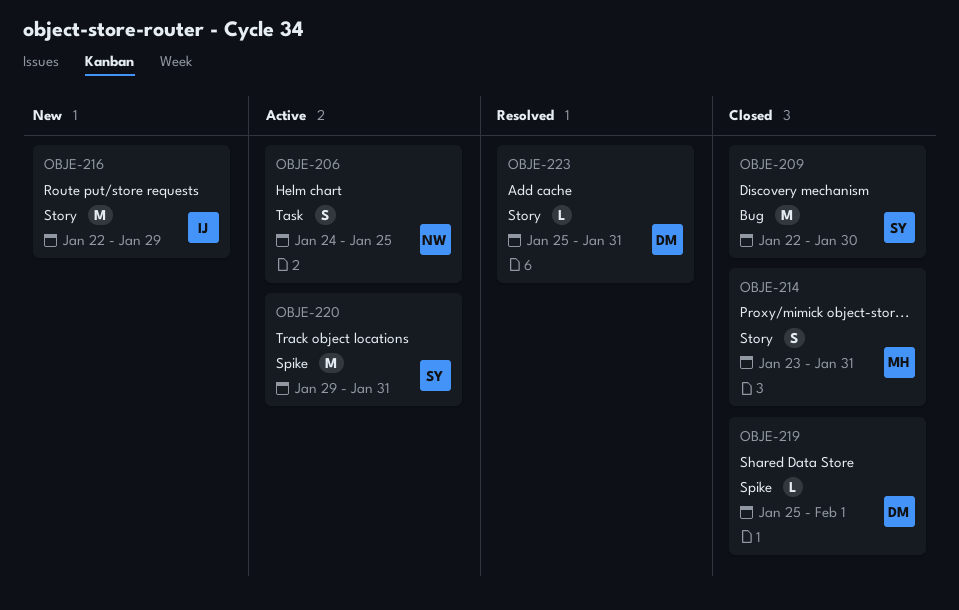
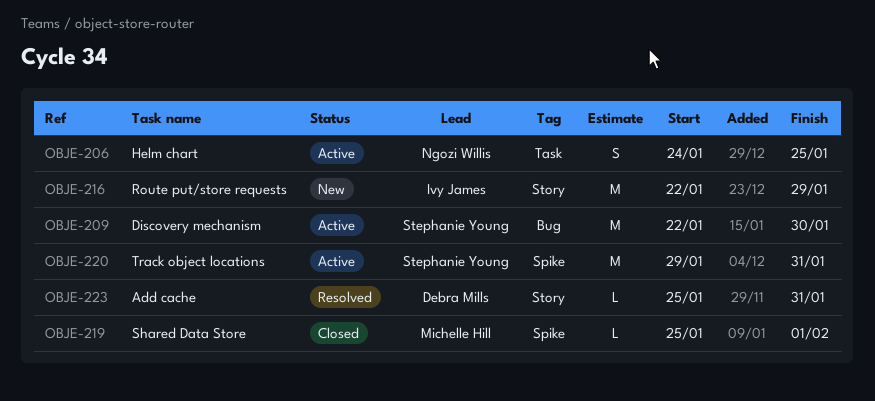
OBJE-209, status: Closed -> Active
OBJE-214: present -> none
OBJE-219, owner: Debra Mills -> Michelle Hill

